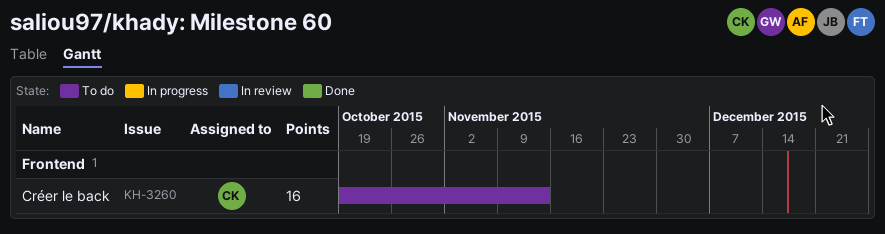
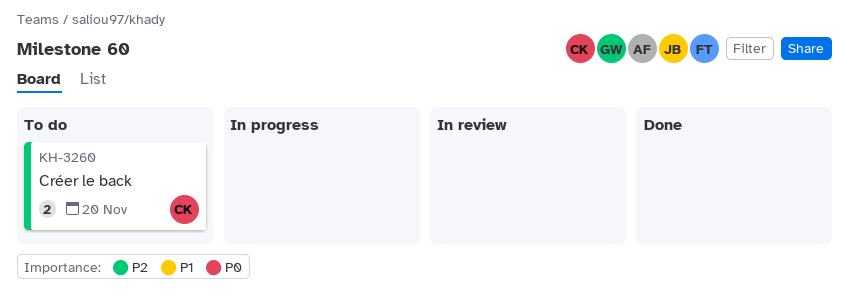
KH-3260, estimate: 16 -> 2
KH-3260, due: Nov 13 -> Nov 20

